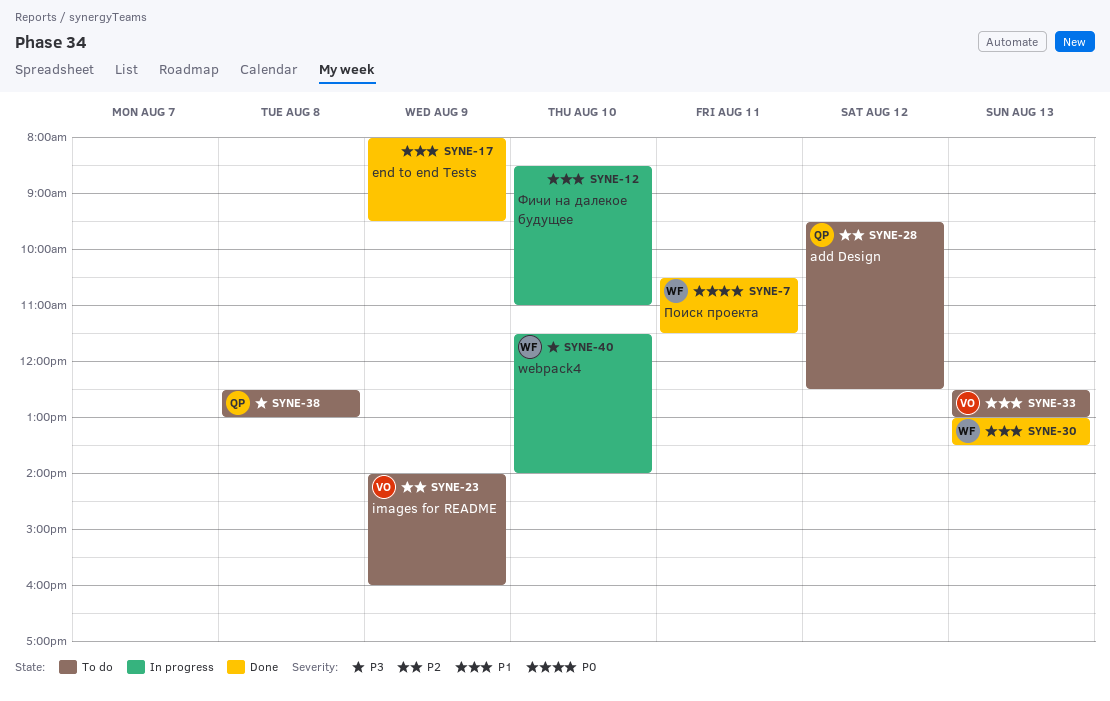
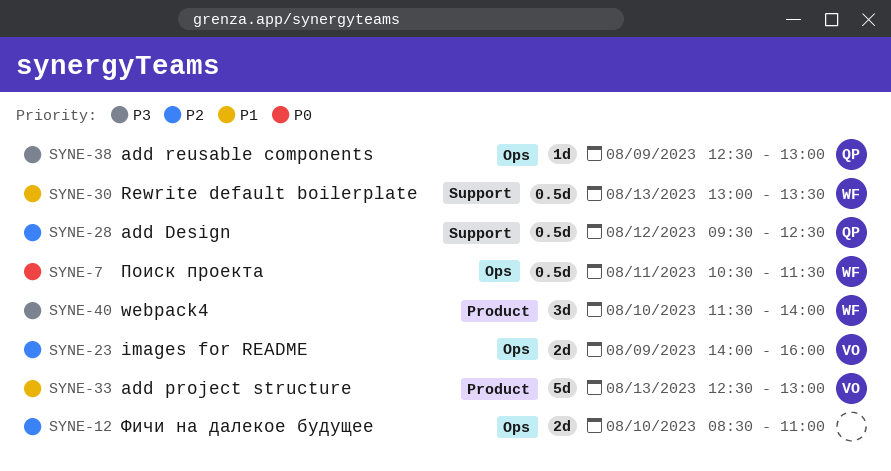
SYNE-12, priority: P1 -> P2
SYNE-17: present -> none
SYNE-38, day: Aug 8 -> Aug 9

